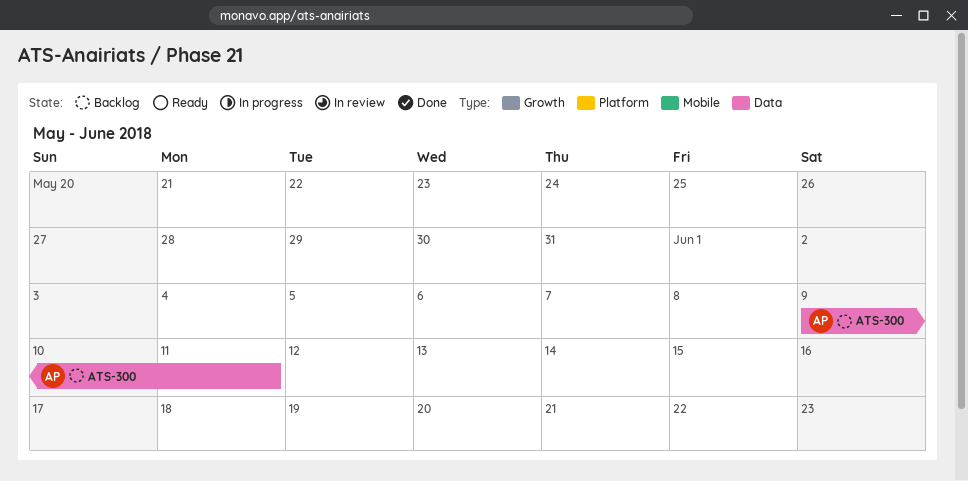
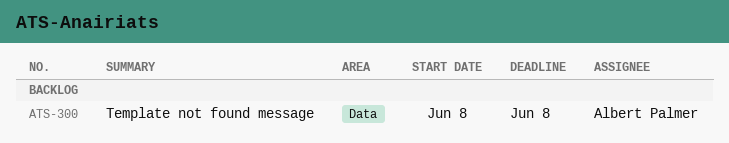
ATS-300, start: Jun 9 -> Jun 8
ATS-300, due: Jun 11 -> Jun 8

